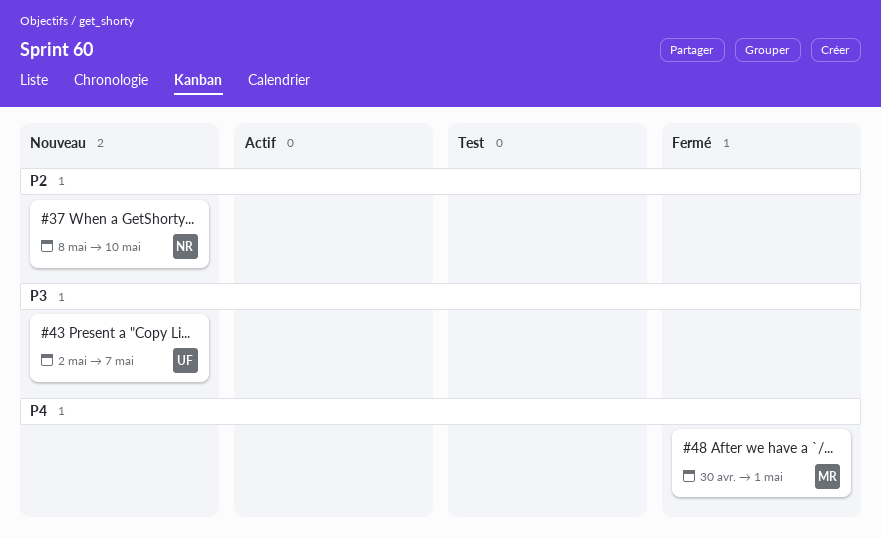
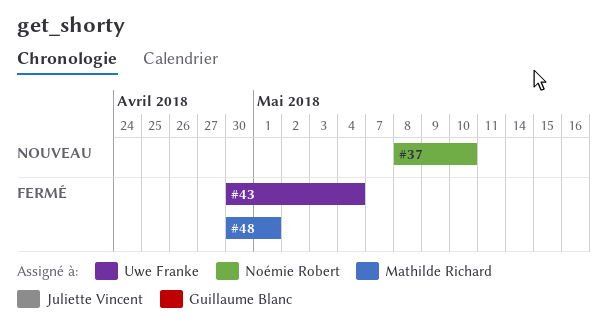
#43, status: Nouveau -> Fermé
#43, start: May 2 -> Apr 30
#43, due: May 7 -> May 4

